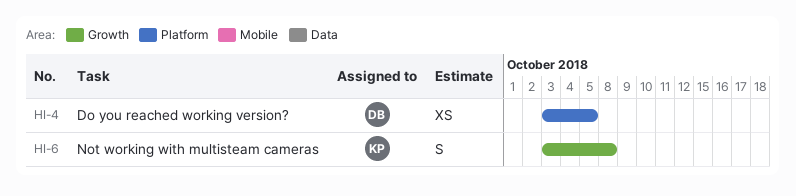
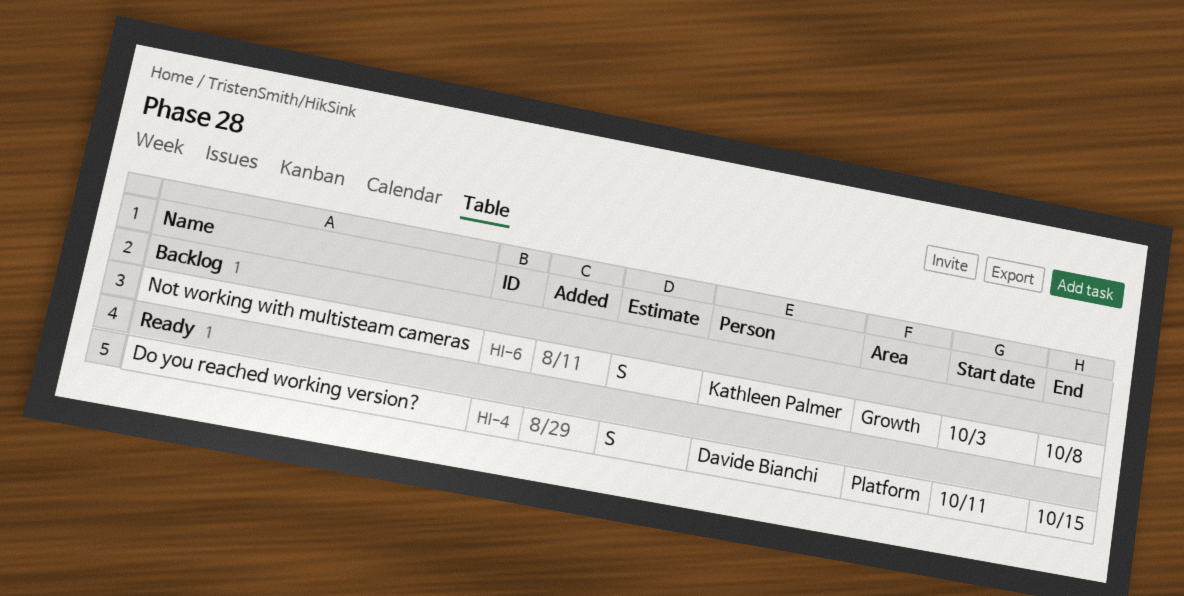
HI-4, estimate: XS -> S
HI-4, start: Oct 3 -> Oct 11
HI-4, due: Oct 5 -> Oct 15

